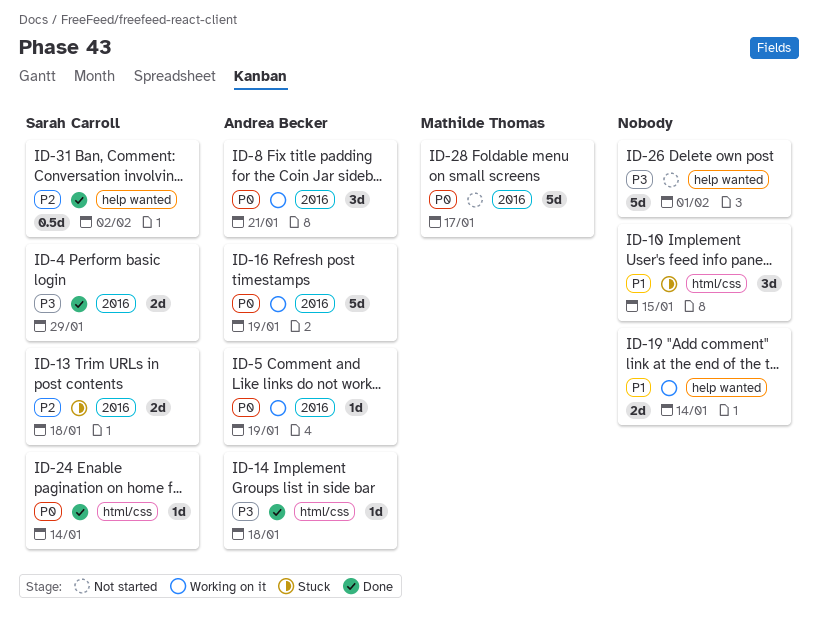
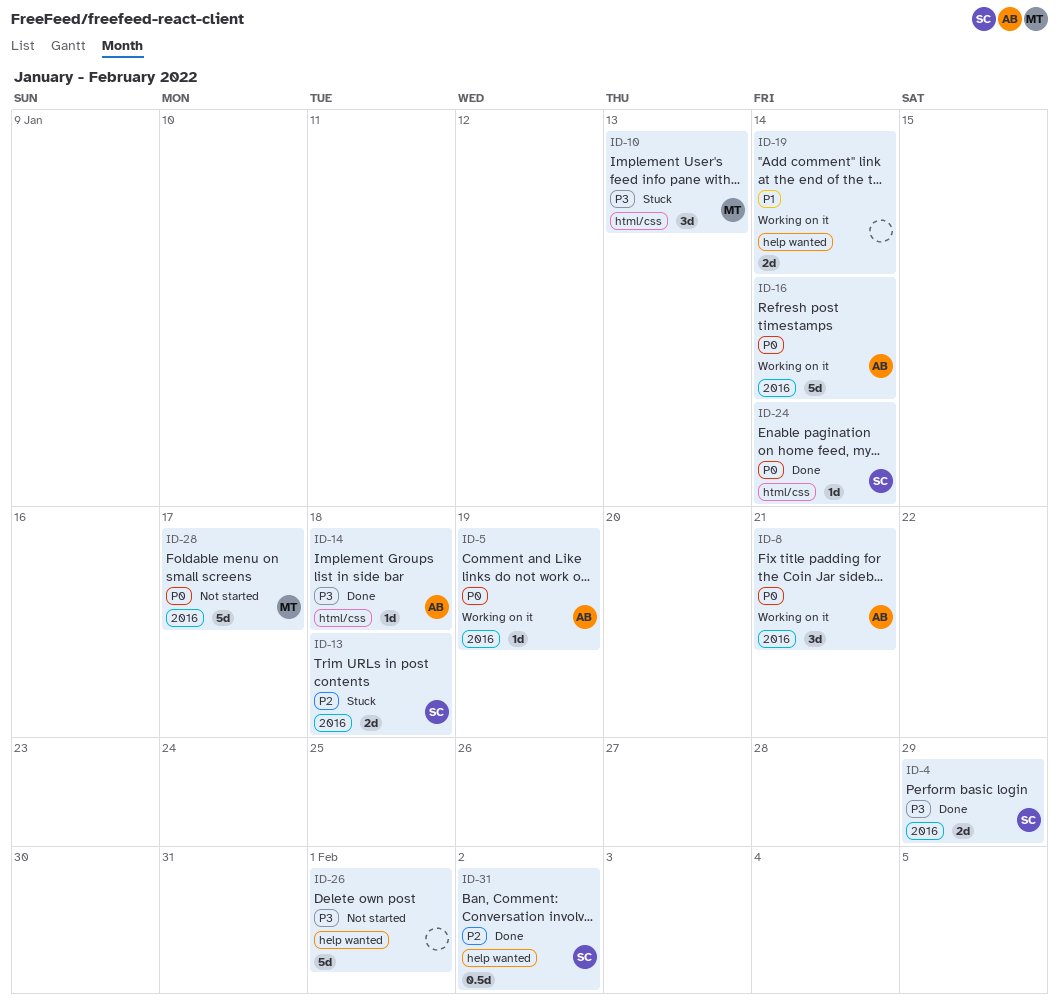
ID-10, owner: none -> Mathilde Thomas
ID-10, priority: P1 -> P3
ID-10, due: Jan 15 -> Jan 13
ID-16, due: Jan 19 -> Jan 14

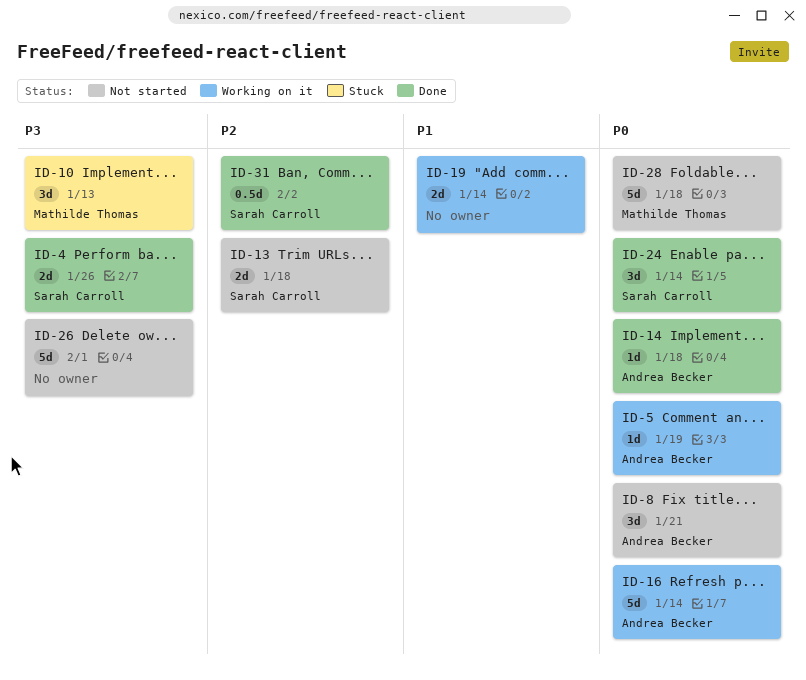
ID-4, due: Jan 29 -> Jan 26
ID-8, status: Working on it -> Not started
ID-13, status: Stuck -> Not started
ID-14, priority: P3 -> P0
ID-24, estimate: 1d -> 3d
ID-28, due: Jan 17 -> Jan 18

